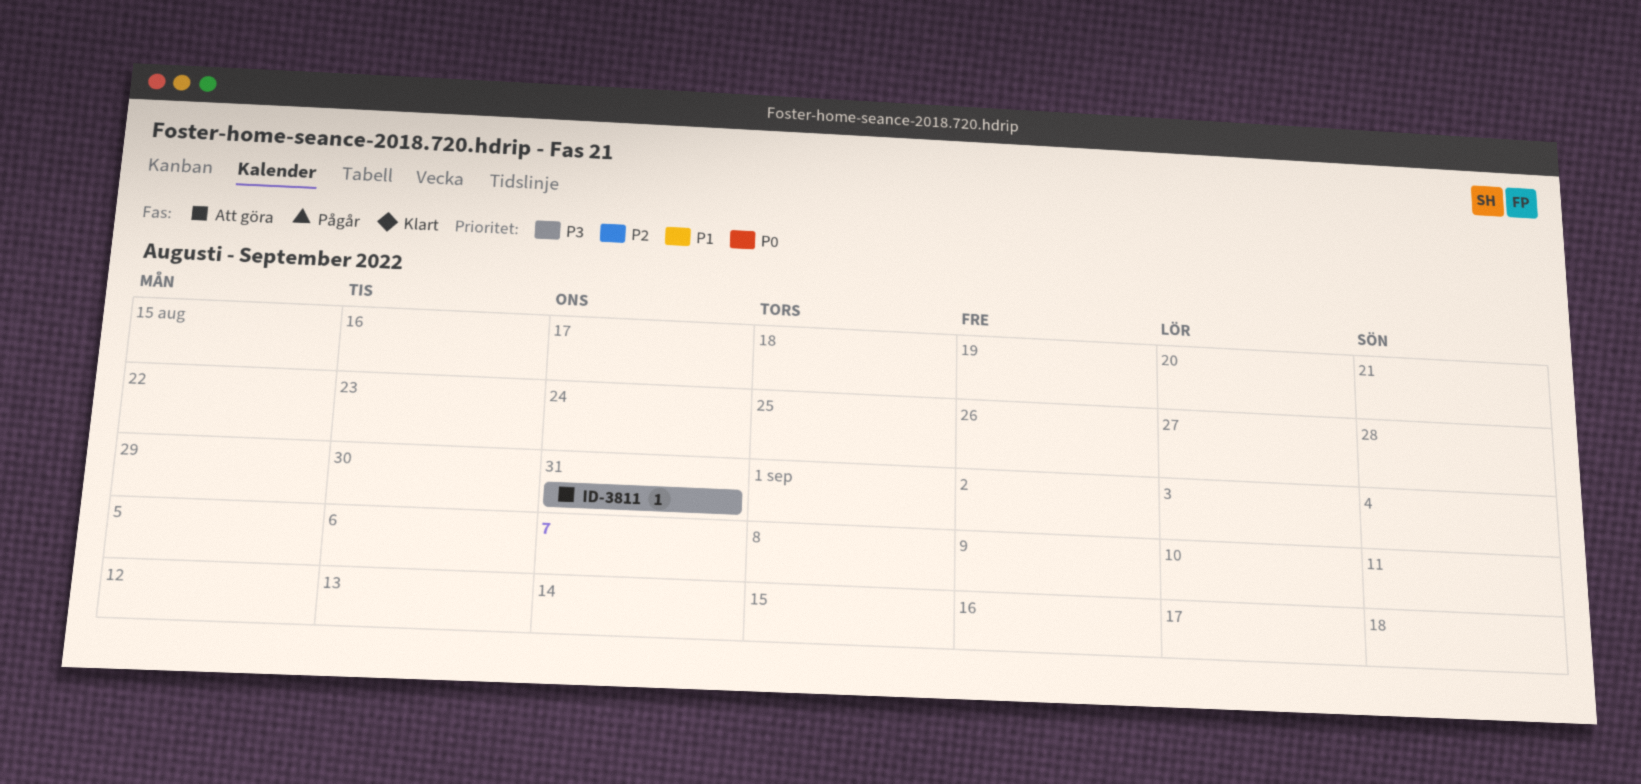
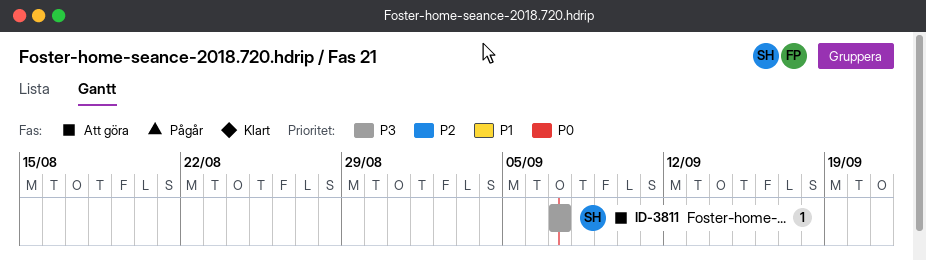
ID-3811, start: Aug 31 -> Sep 7
ID-3811, due: Aug 31 -> Sep 7

